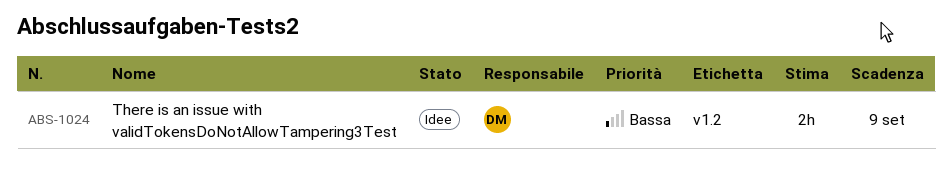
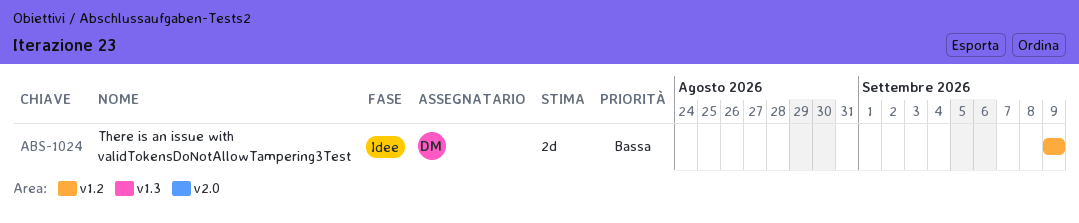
ABS-1024, estimate: 2h -> 2d

